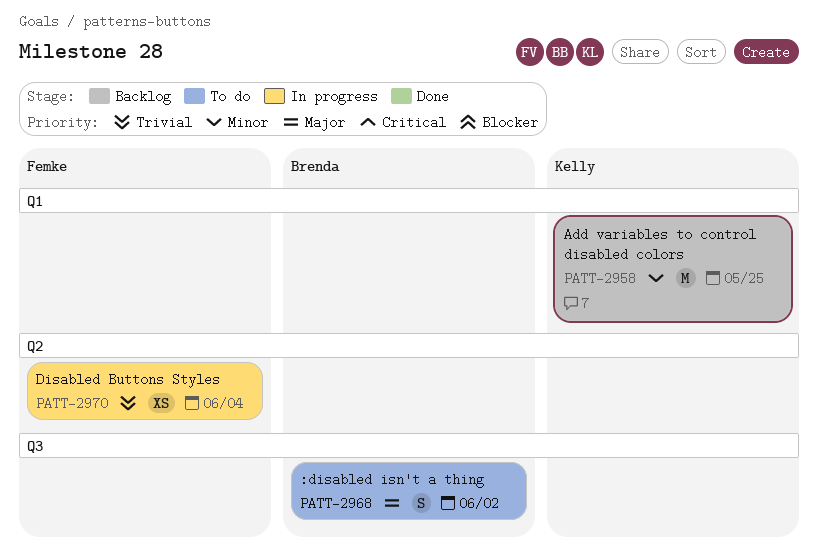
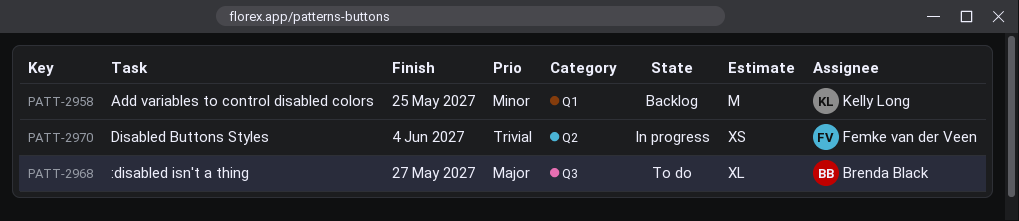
PATT-2968, estimate: S -> XL
PATT-2968, due: Jun 2 -> May 27

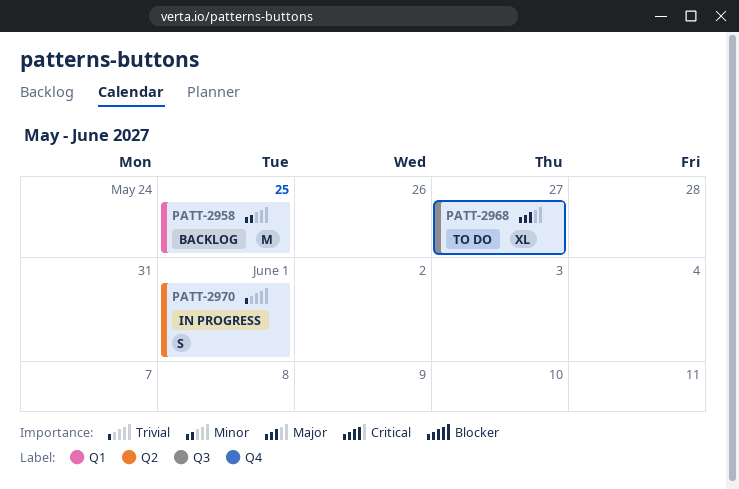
PATT-2970, estimate: XS -> S
PATT-2970, due: Jun 4 -> Jun 1

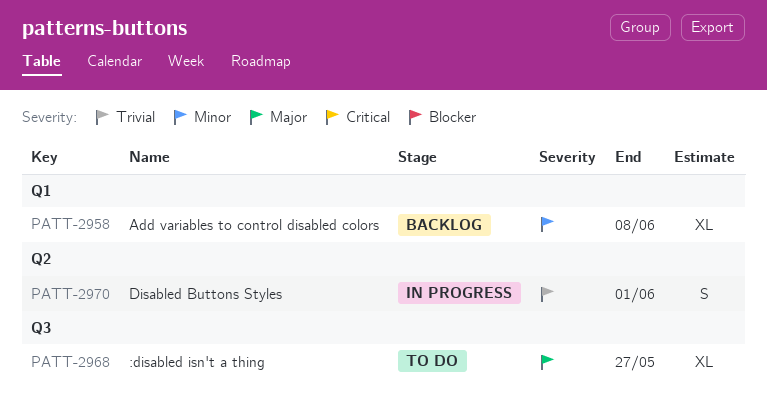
PATT-2958, estimate: M -> XL
PATT-2958, due: May 25 -> Jun 8

